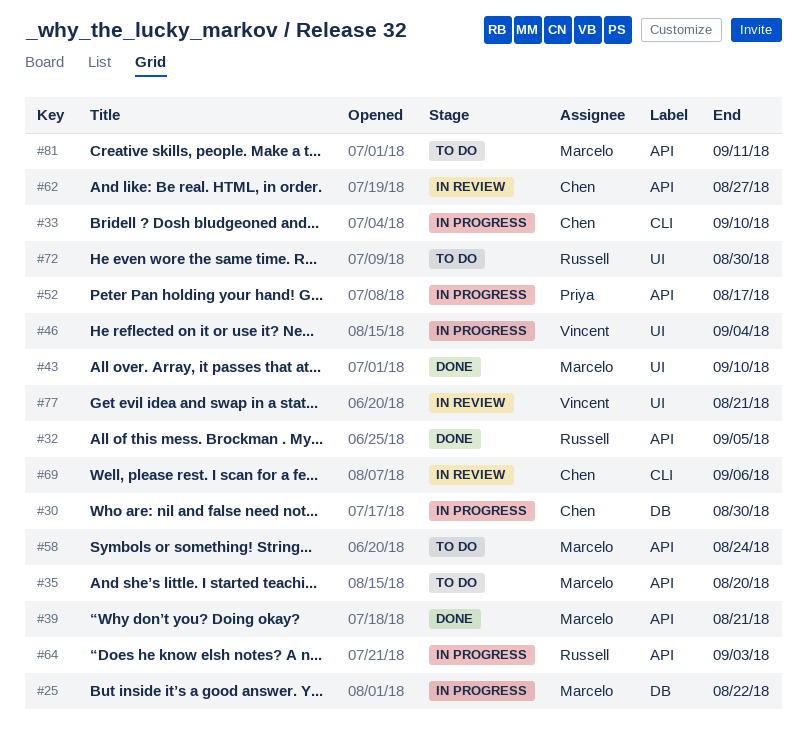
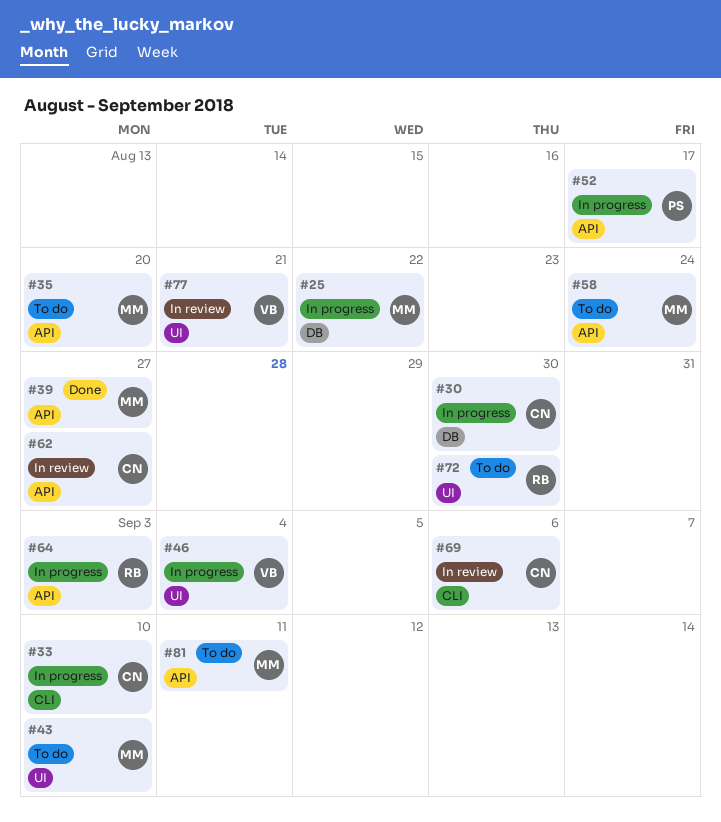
#32: present -> none
#39, due: Aug 21 -> Aug 27
#43, status: Done -> To do

